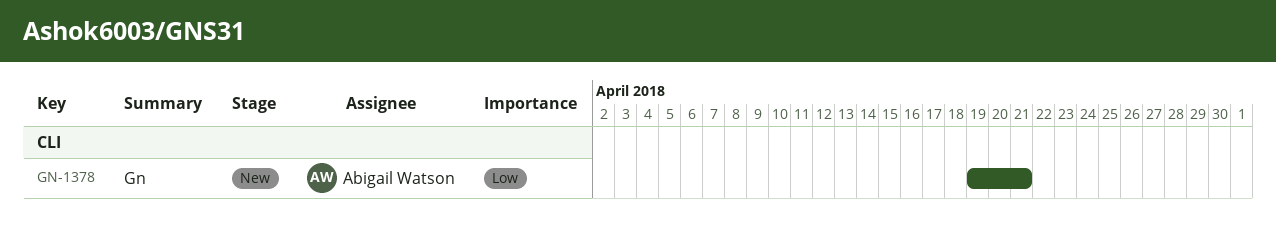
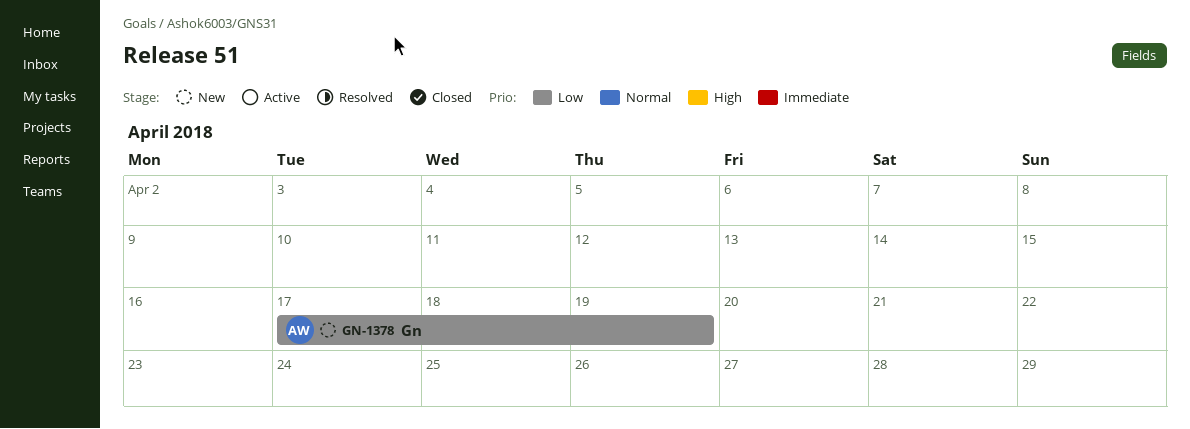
GN-1378, start: Apr 19 -> Apr 17
GN-1378, due: Apr 21 -> Apr 19

